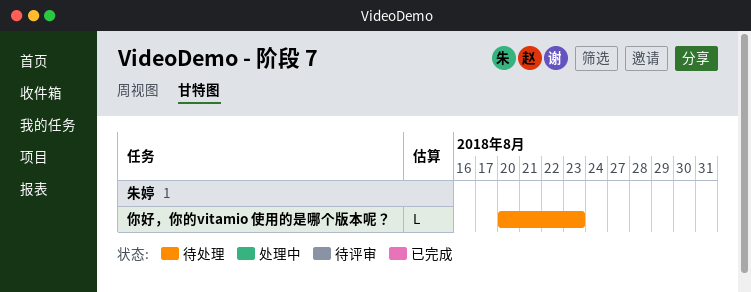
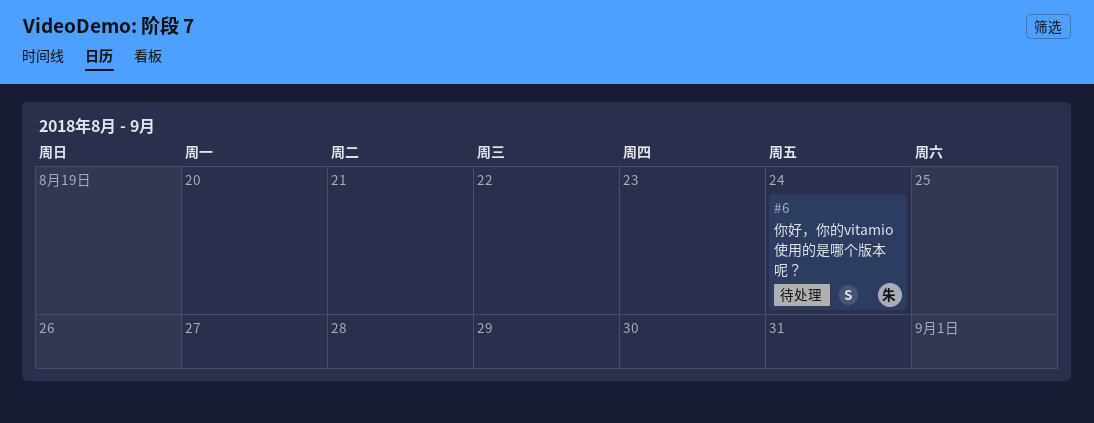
你好，你的vitamio 使用的是哪个版本呢？, estimate: L -> S
你好，你的vitamio 使用的是哪个版本呢？, due: Aug 23 -> Aug 24

